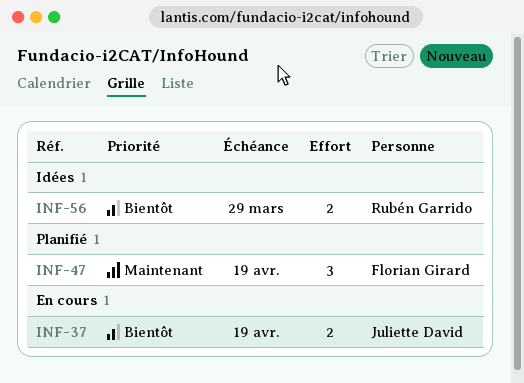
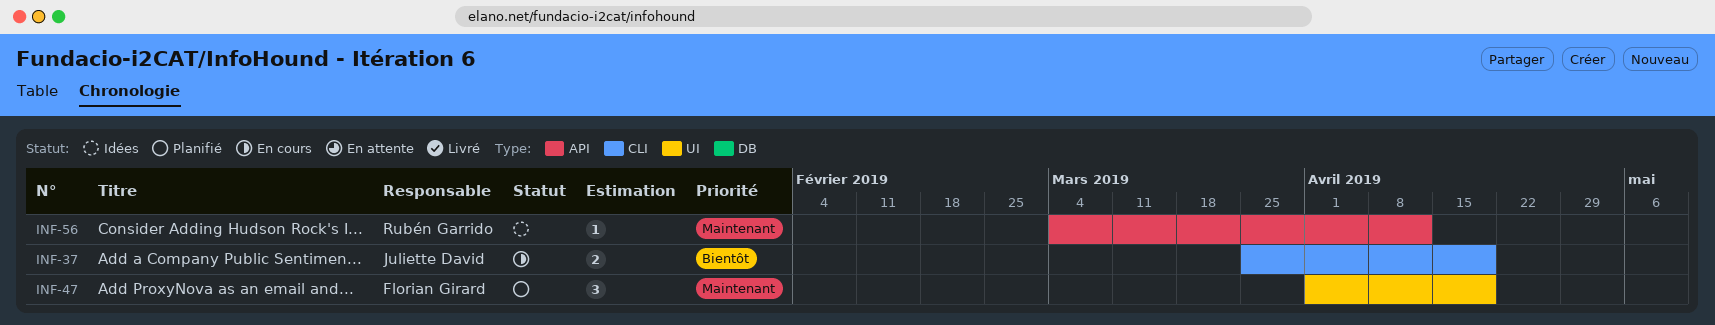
INF-56, priority: Bientôt -> Maintenant
INF-56, estimate: 2 -> 1
INF-56, due: Mar 29 -> Apr 12

